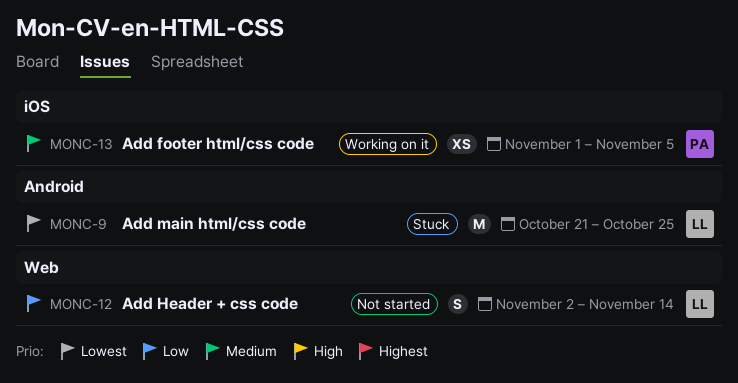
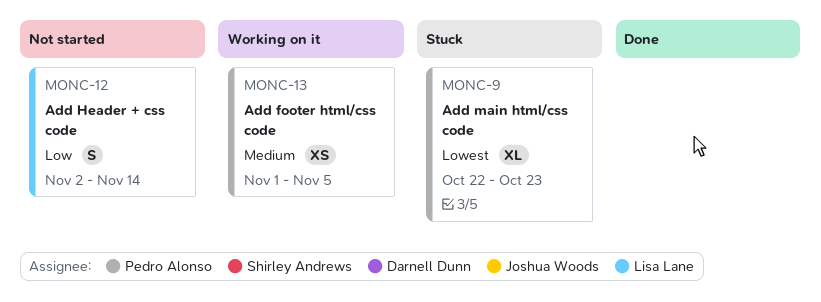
MONC-9, owner: Lisa Lane -> Pedro Alonso
MONC-9, estimate: M -> XL
MONC-9, start: Oct 21 -> Oct 22
MONC-9, due: Oct 25 -> Oct 23

